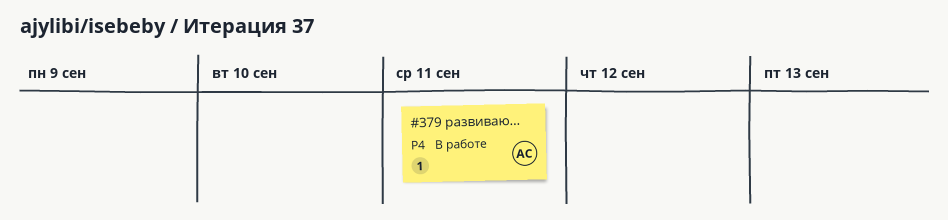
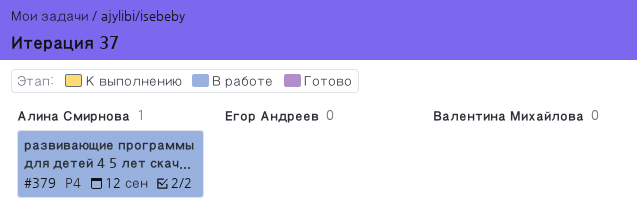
#379, due: Sep 11 -> Sep 12

